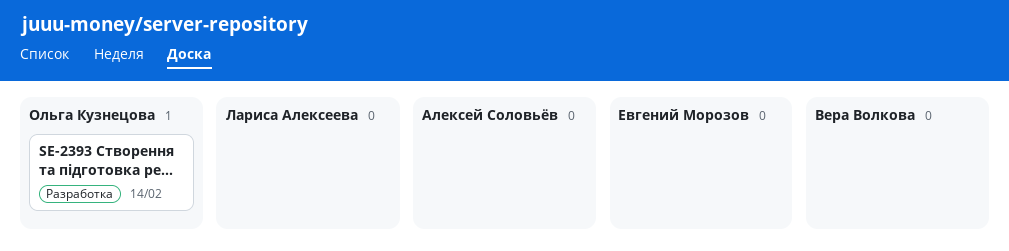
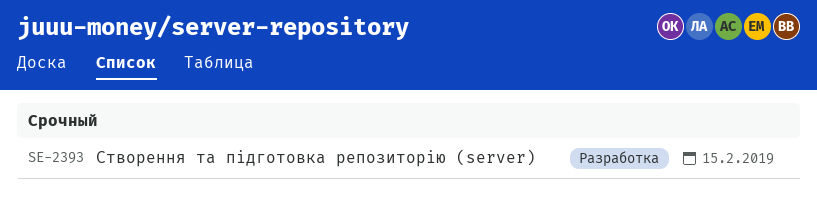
SE-2393, due: Feb 14 -> Feb 15

